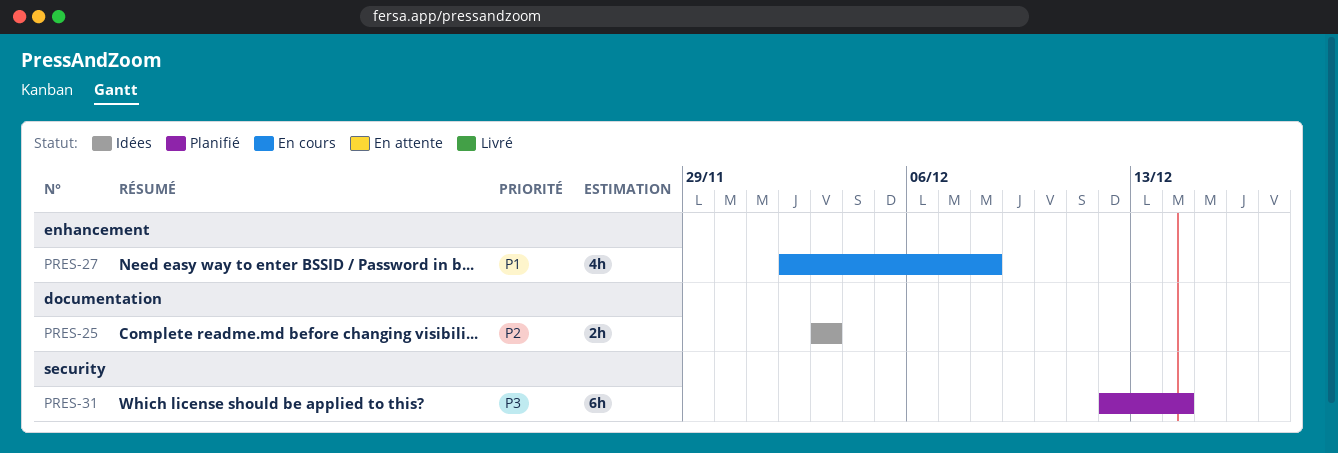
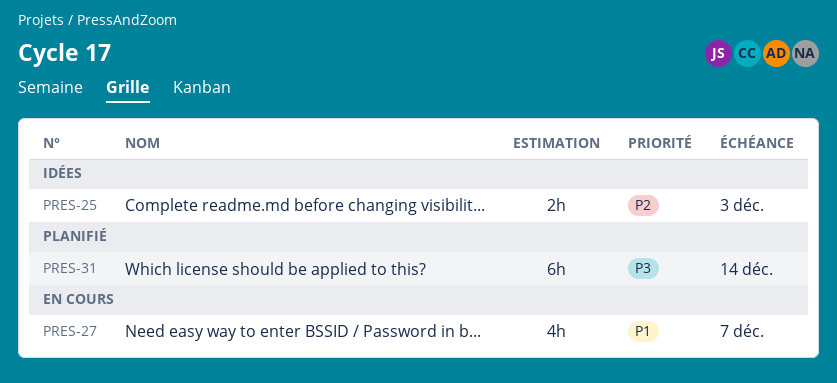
PRES-27, due: Dec 8 -> Dec 7

